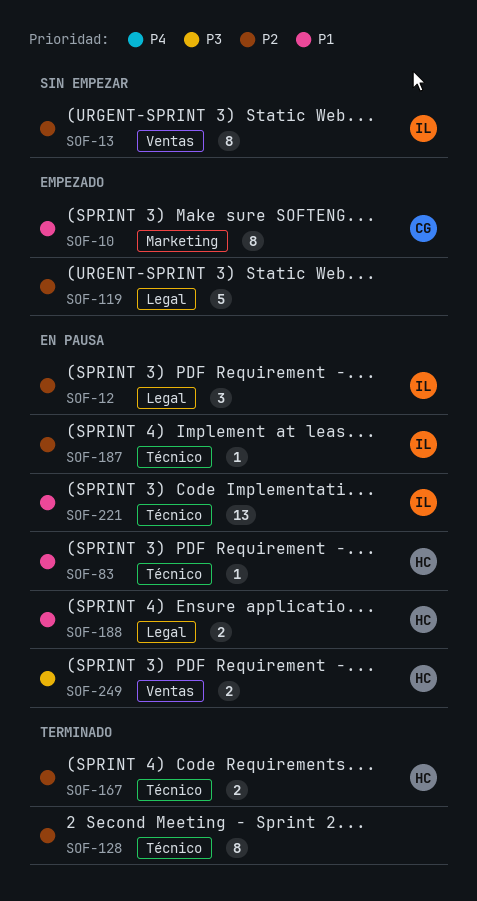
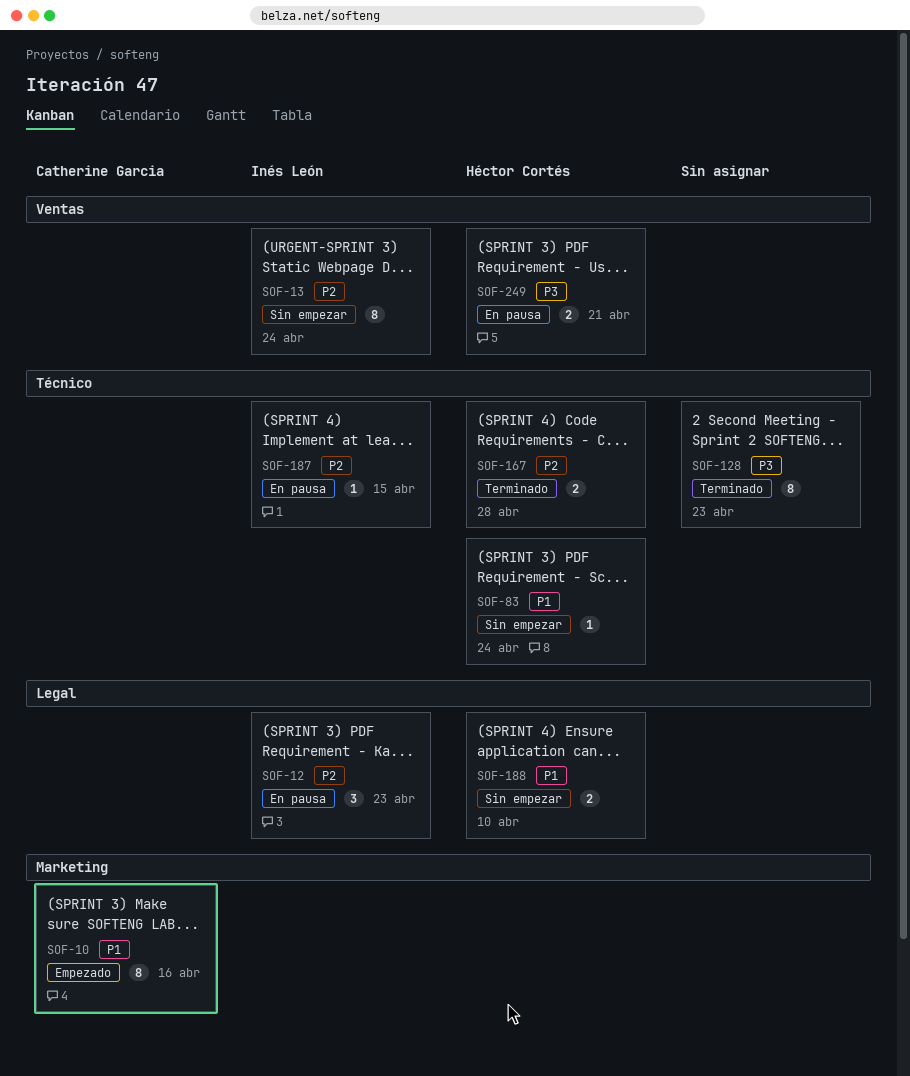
SOF-83, status: En pausa -> Sin empezar
SOF-119: present -> none
SOF-128, priority: P2 -> P3
SOF-188, status: En pausa -> Sin empezar
SOF-221: present -> none

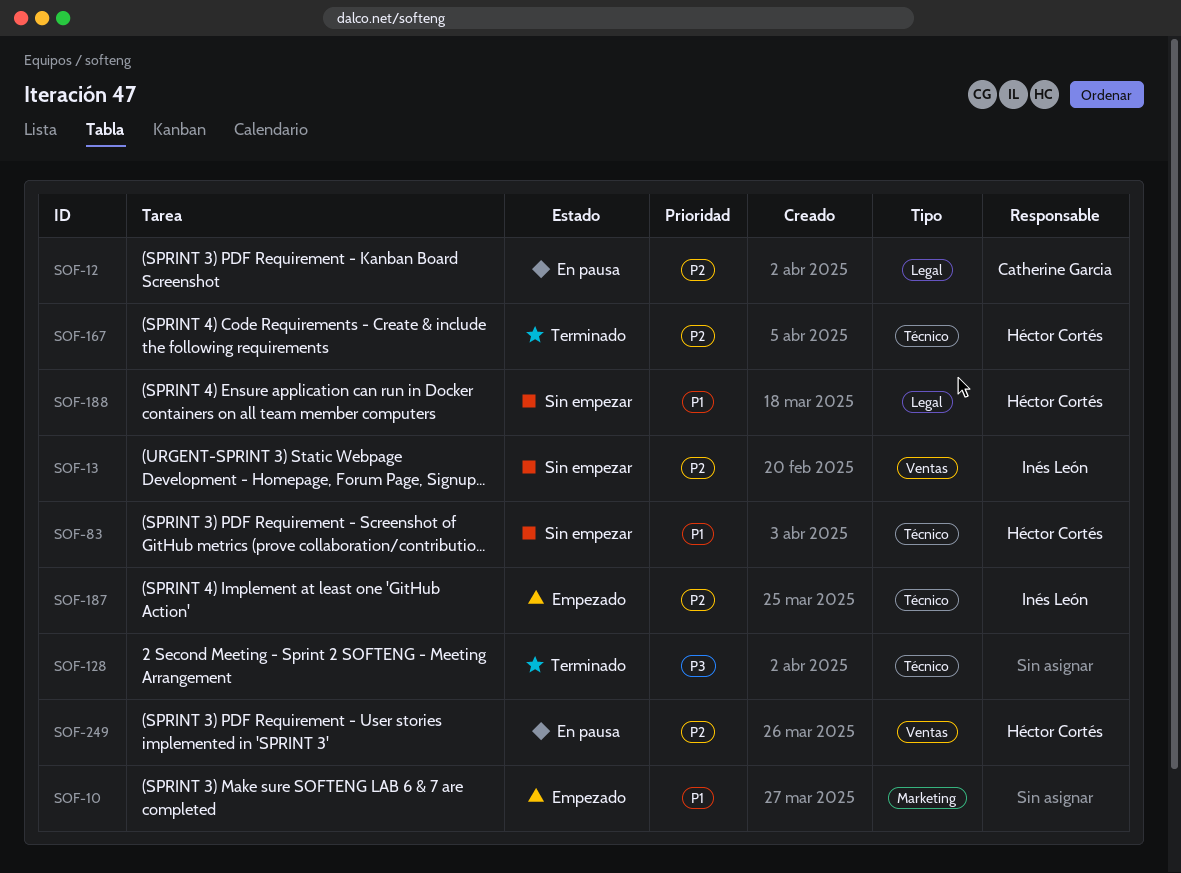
SOF-10, owner: Catherine Garcia -> none
SOF-12, owner: Inés León -> Catherine Garcia
SOF-187, status: En pausa -> Empezado
SOF-249, priority: P3 -> P2

